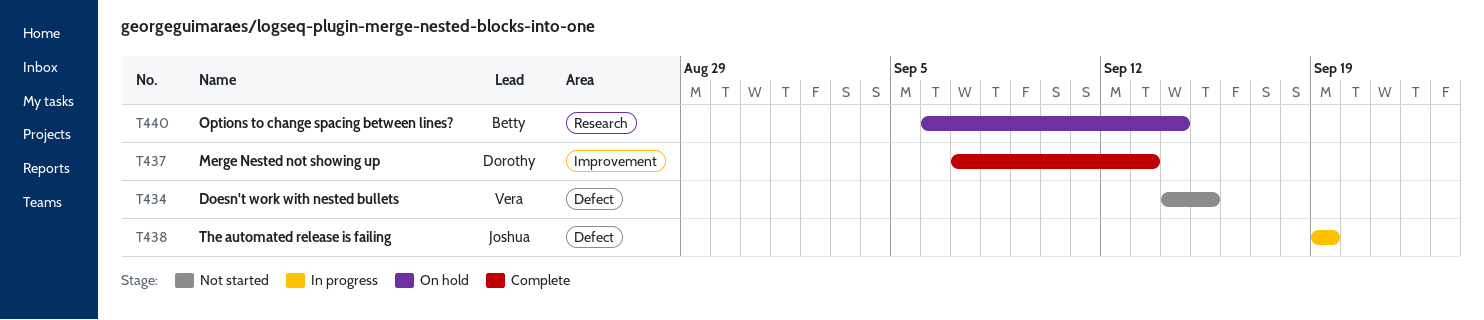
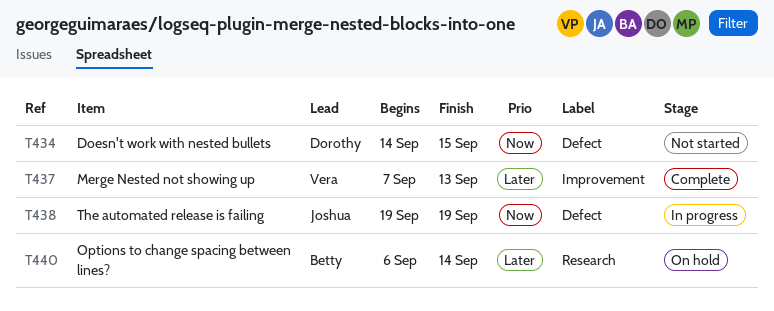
T434, owner: Vera -> Dorothy
T437, owner: Dorothy -> Vera

